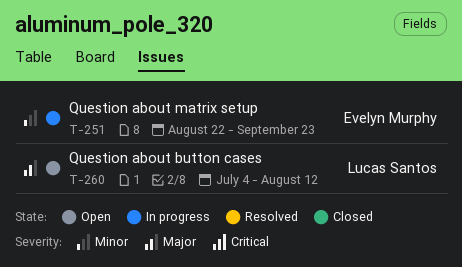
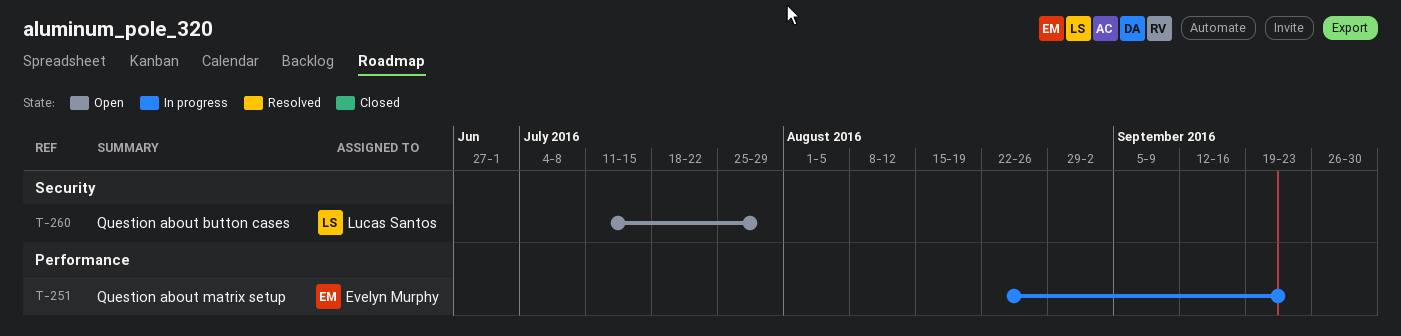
T-260, start: Jul 4 -> Jul 11
T-260, due: Aug 12 -> Jul 29

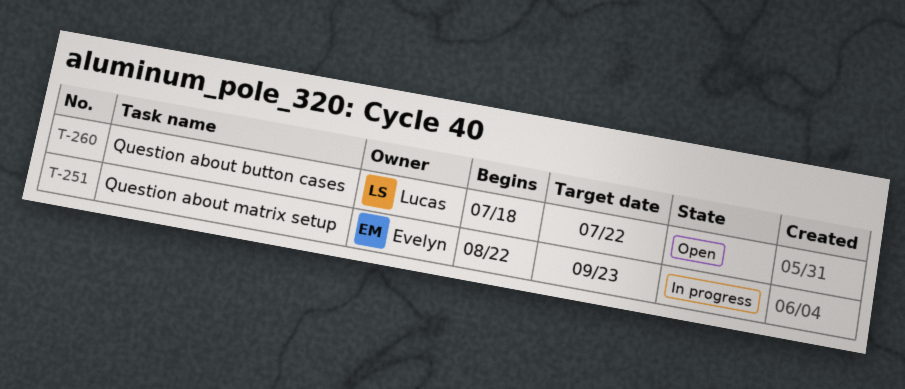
T-260, start: Jul 11 -> Jul 18
T-260, due: Jul 29 -> Jul 22

